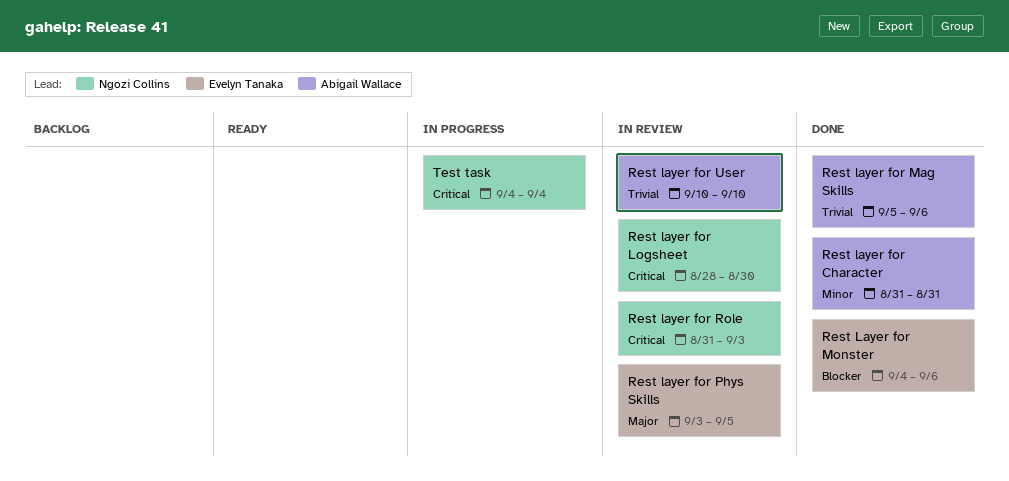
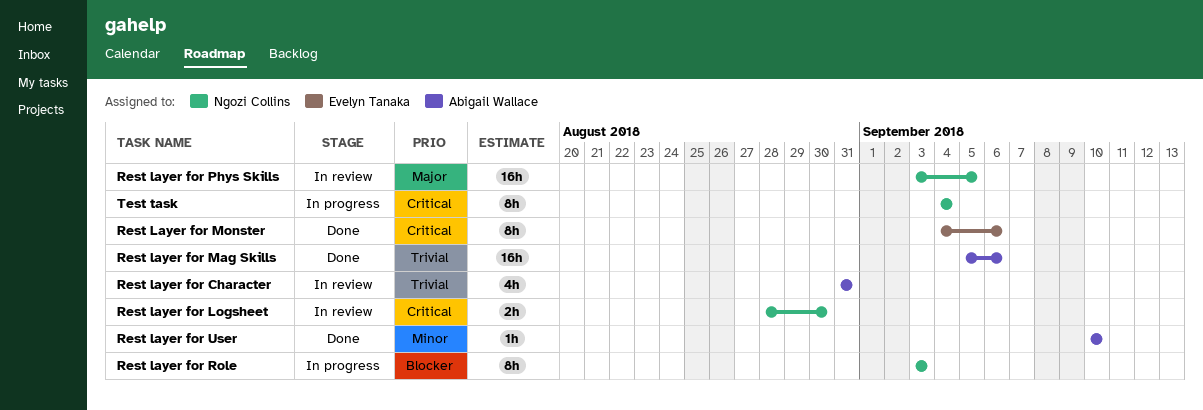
Rest layer for Character, status: Done -> In review
Rest layer for Character, priority: Minor -> Trivial
Rest Layer for Monster, priority: Blocker -> Critical
Rest layer for Phys Skills, owner: Evelyn Tanaka -> Ngozi Collins
Rest layer for Role, status: In review -> In progress
Rest layer for Role, priority: Critical -> Blocker
Rest layer for Role, start: Aug 31 -> Sep 3
Rest layer for User, status: In review -> Done
Rest layer for User, priority: Trivial -> Minor

